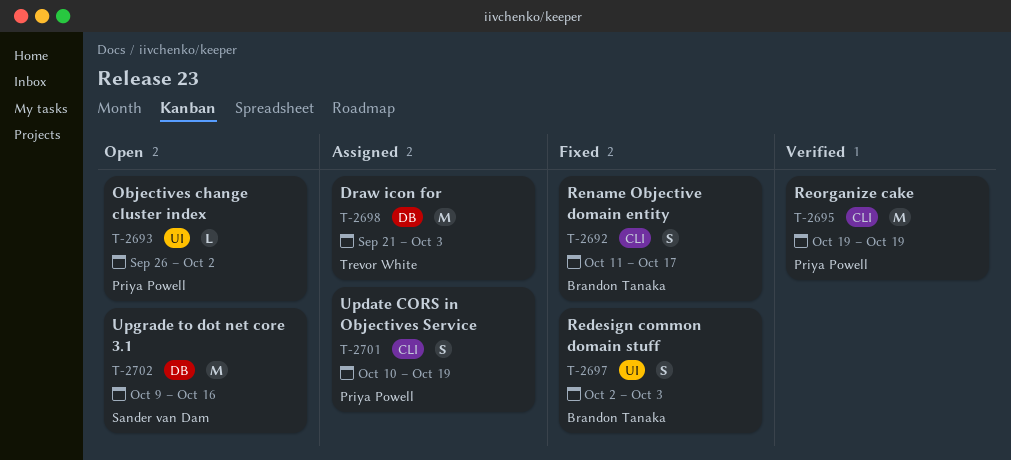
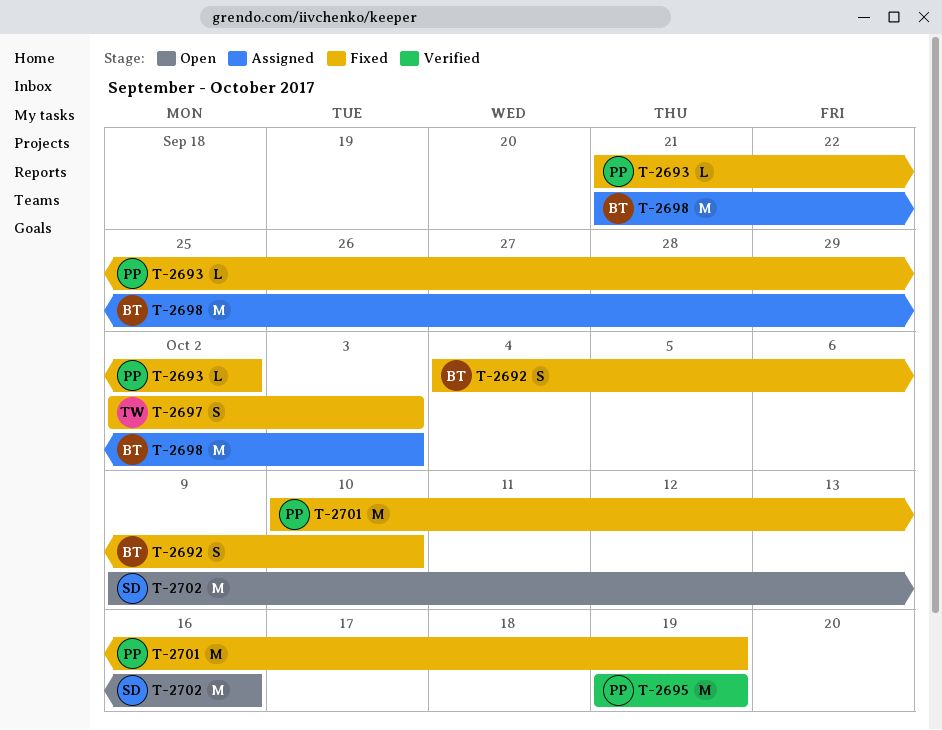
T-2692, start: Oct 11 -> Oct 4
T-2692, due: Oct 17 -> Oct 10
T-2693, status: Open -> Fixed
T-2693, start: Sep 26 -> Sep 21
T-2697, owner: Brandon Tanaka -> Trevor White
T-2698, owner: Trevor White -> Brandon Tanaka
T-2701, status: Assigned -> Fixed
T-2701, estimate: S -> M

